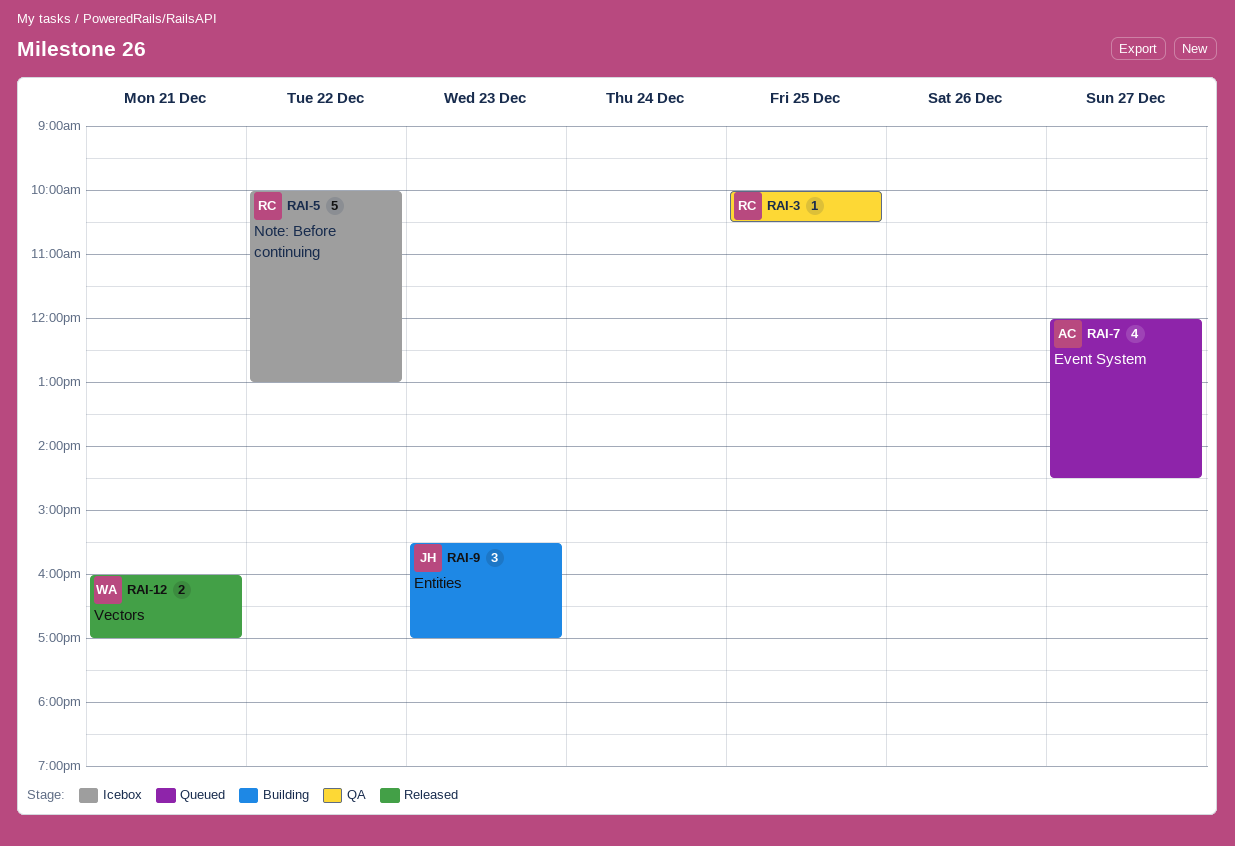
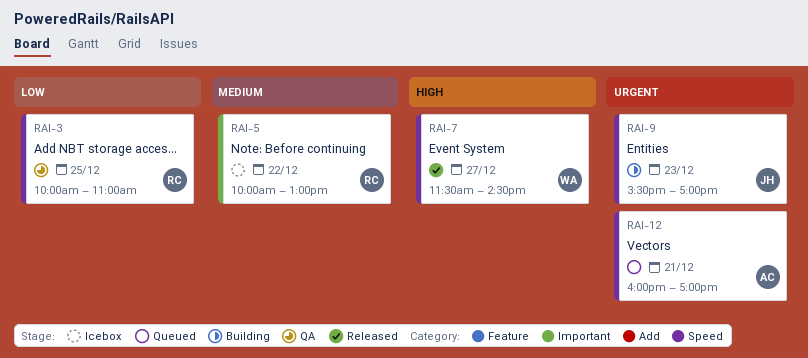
RAI-3, ends: 10:30 -> 11:00
RAI-7, status: Queued -> Released
RAI-7, owner: AC -> WA
RAI-7, begins: 12:00 -> 11:30
RAI-12, status: Released -> Queued
RAI-12, owner: WA -> AC

